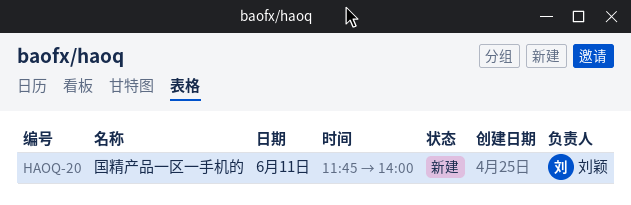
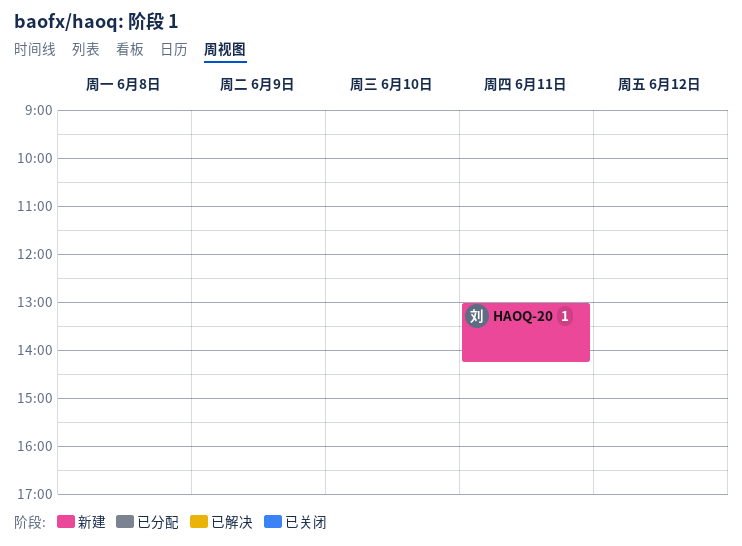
HAOQ-20, begins: 11:45 -> 13:00
HAOQ-20, ends: 14:00 -> 14:15

